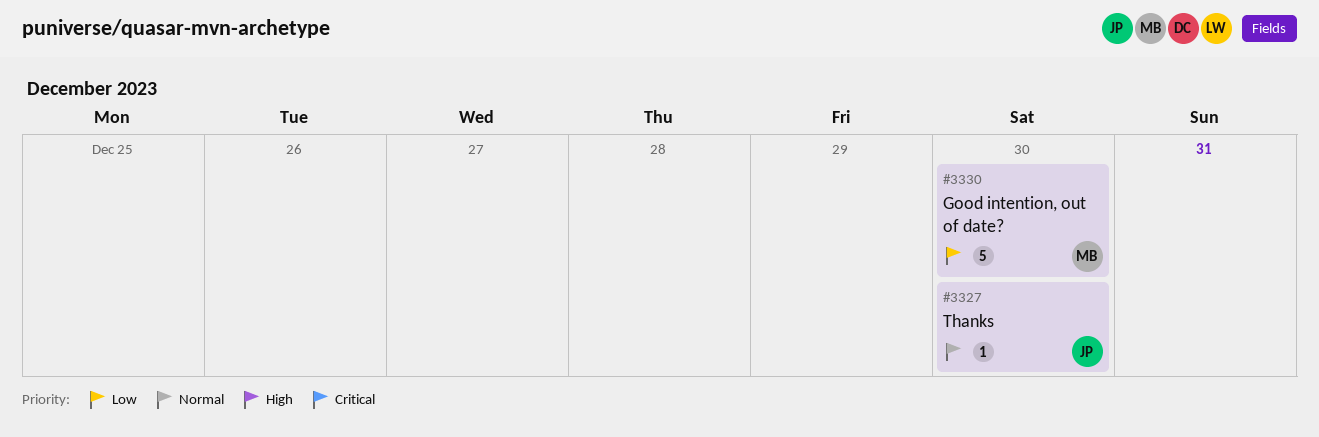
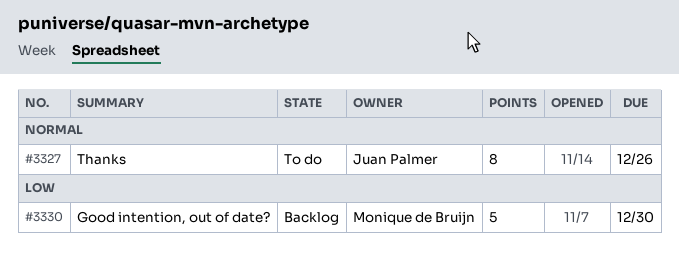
#3327, estimate: 1 -> 8
#3327, due: Dec 30 -> Dec 26

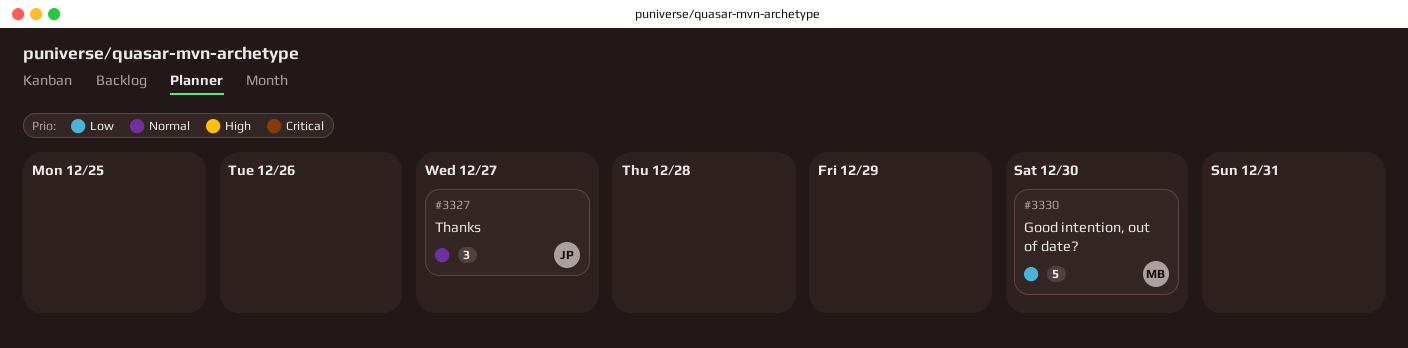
#3327, estimate: 8 -> 3
#3327, due: Dec 26 -> Dec 27

